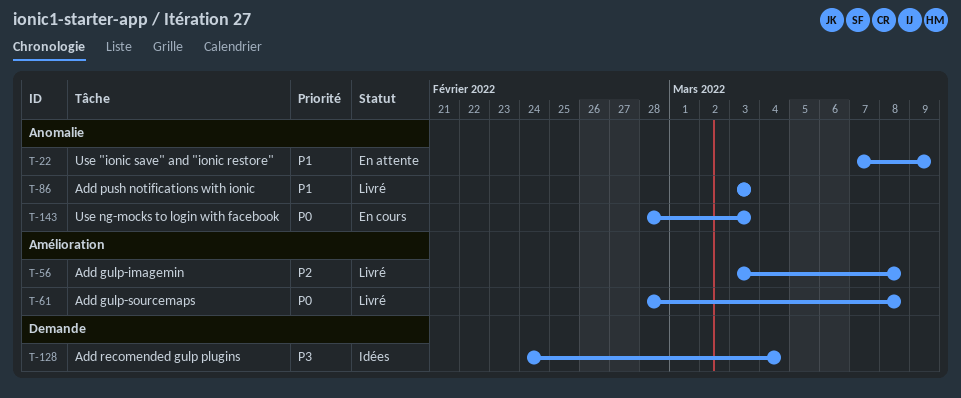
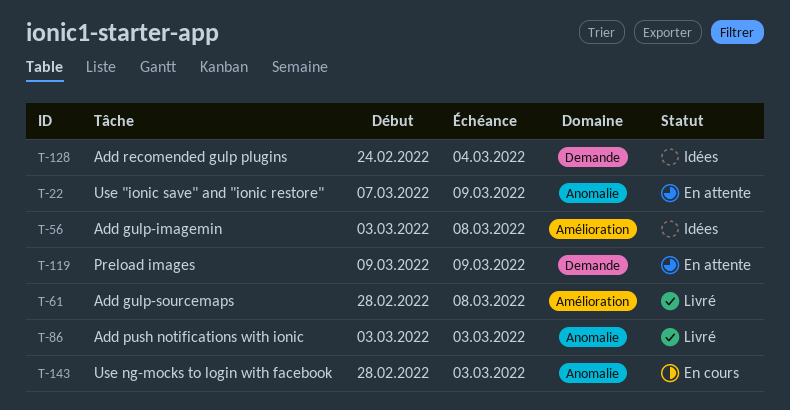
T-56, status: Livré -> Idées
T-119: none -> present

